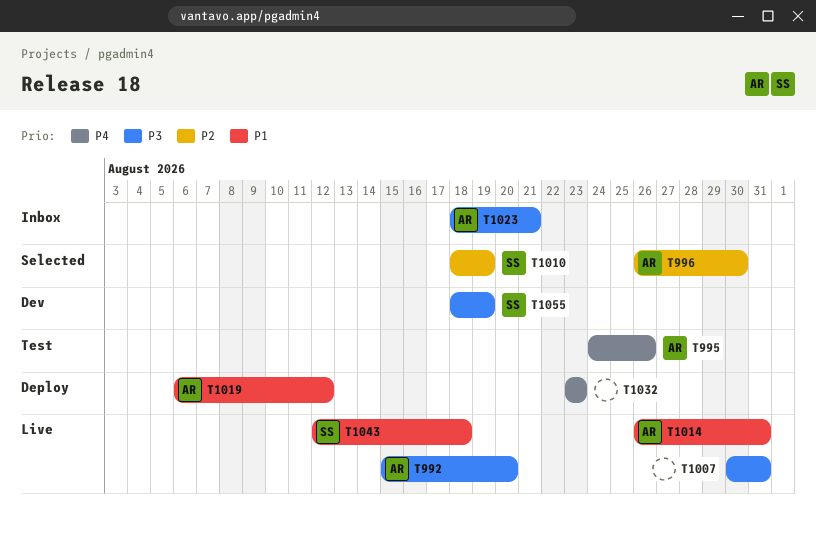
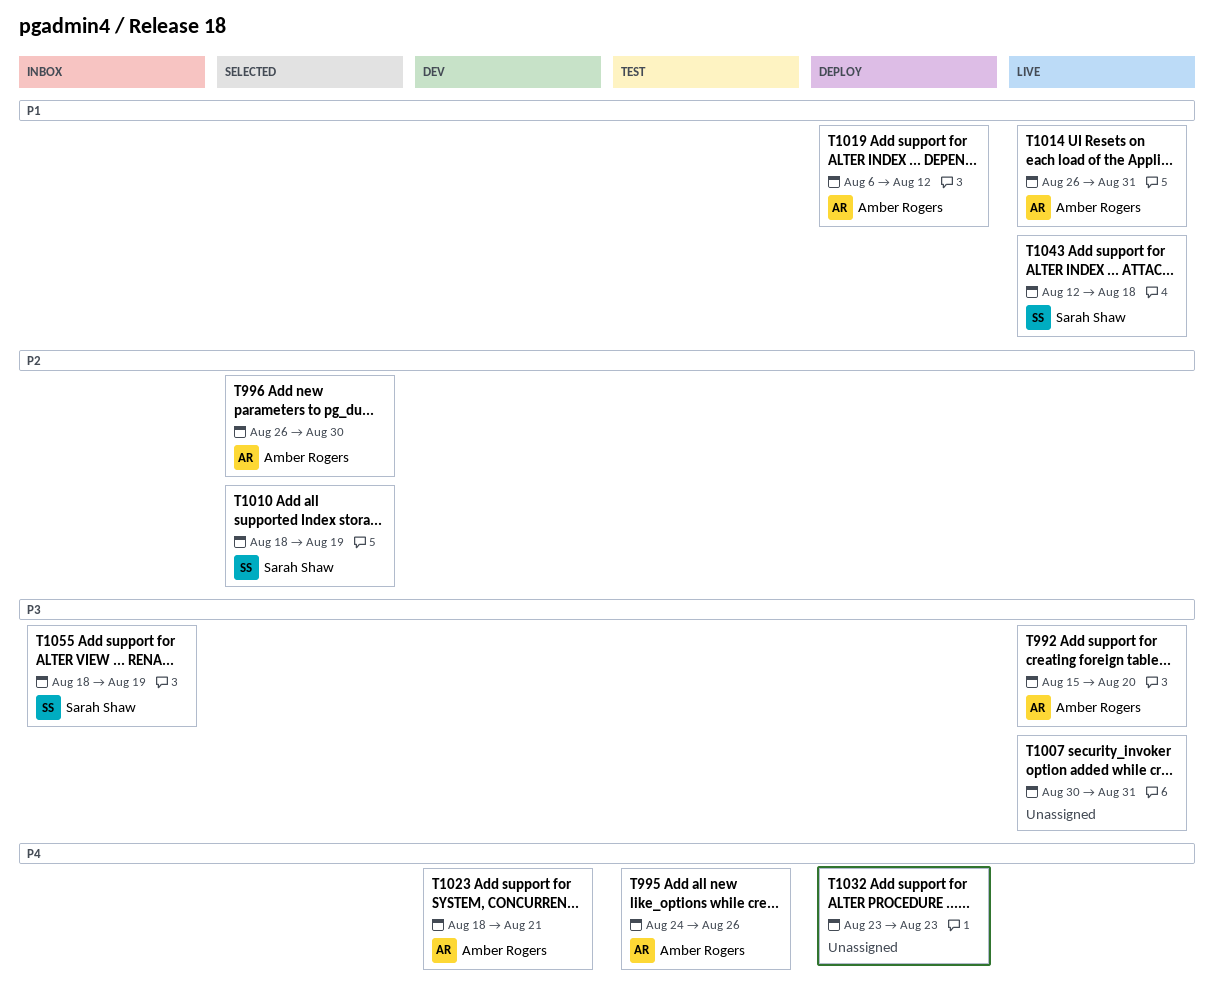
T1023, status: Inbox -> Dev
T1023, priority: P3 -> P4
T1055, status: Dev -> Inbox

